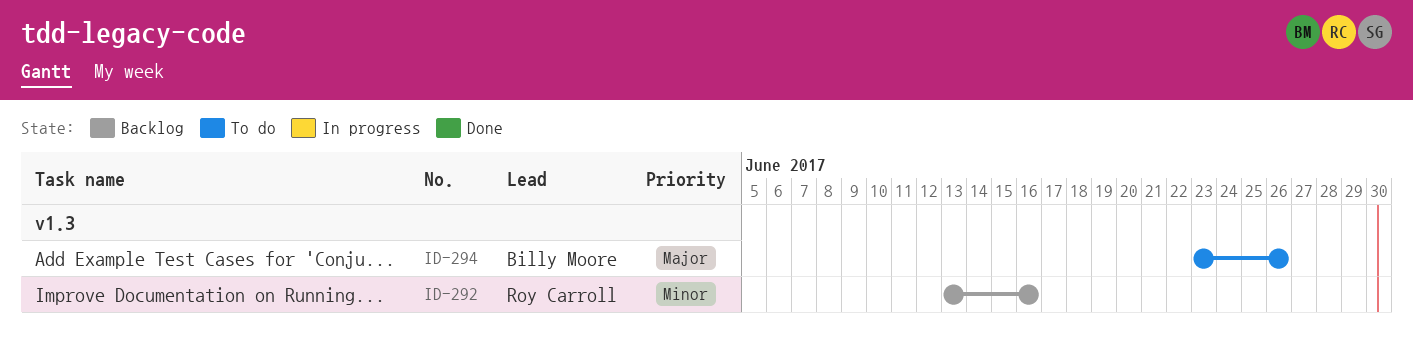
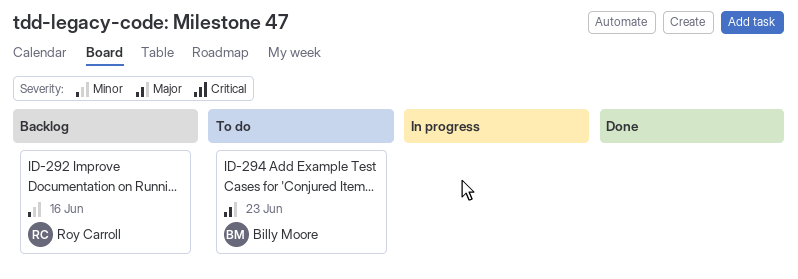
ID-294, due: Jun 26 -> Jun 23

